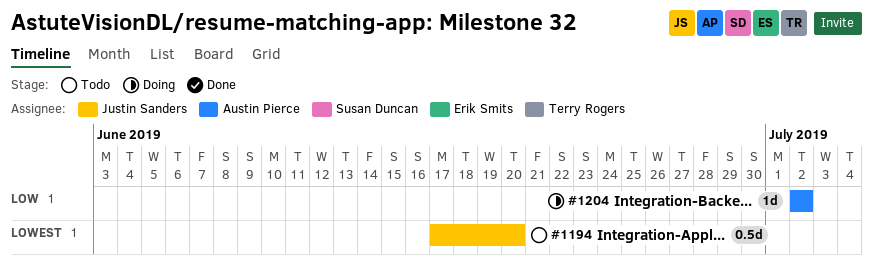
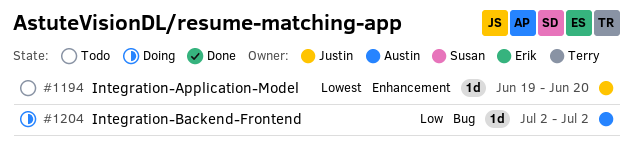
#1194, estimate: 0.5d -> 1d
#1194, start: Jun 17 -> Jun 19

